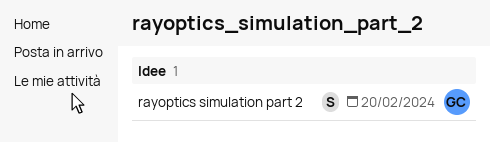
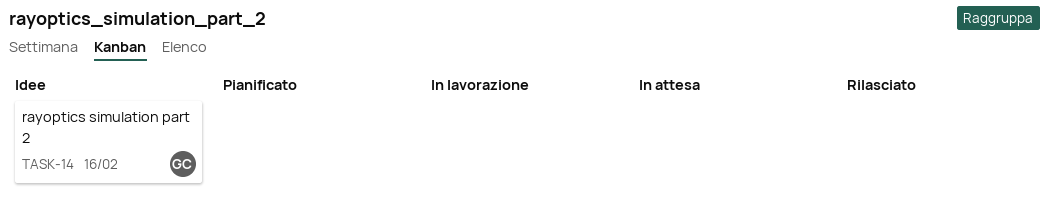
rayoptics simulation part 2, due: Feb 20 -> Feb 16

